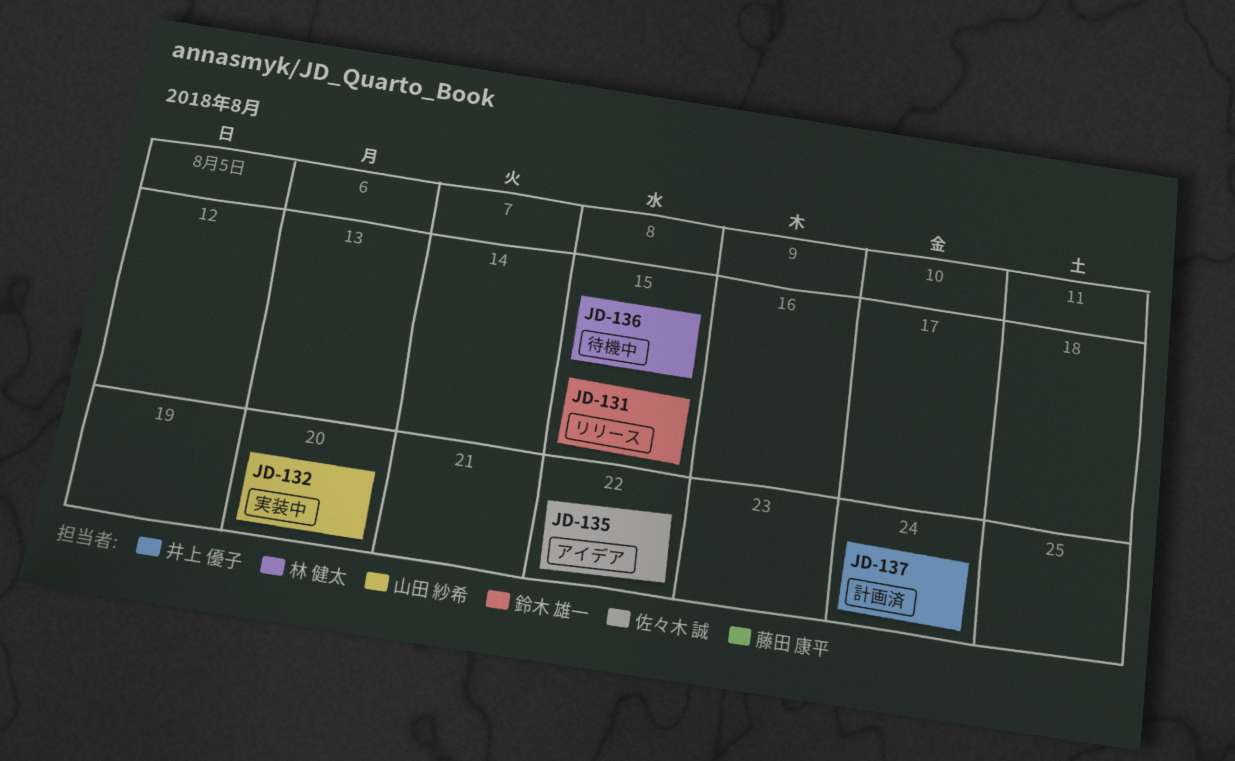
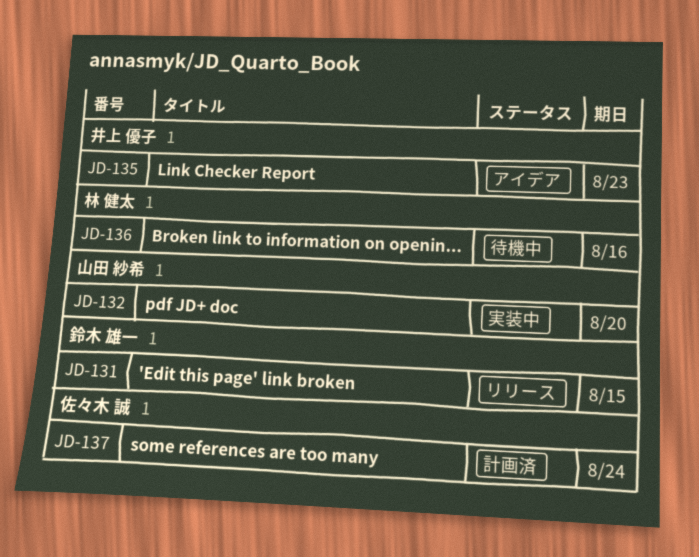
JD-135, owner: 佐々木 誠 -> 井上 優子
JD-135, due: Aug 22 -> Aug 23
JD-136, due: Aug 15 -> Aug 16
JD-137, owner: 井上 優子 -> 佐々木 誠

